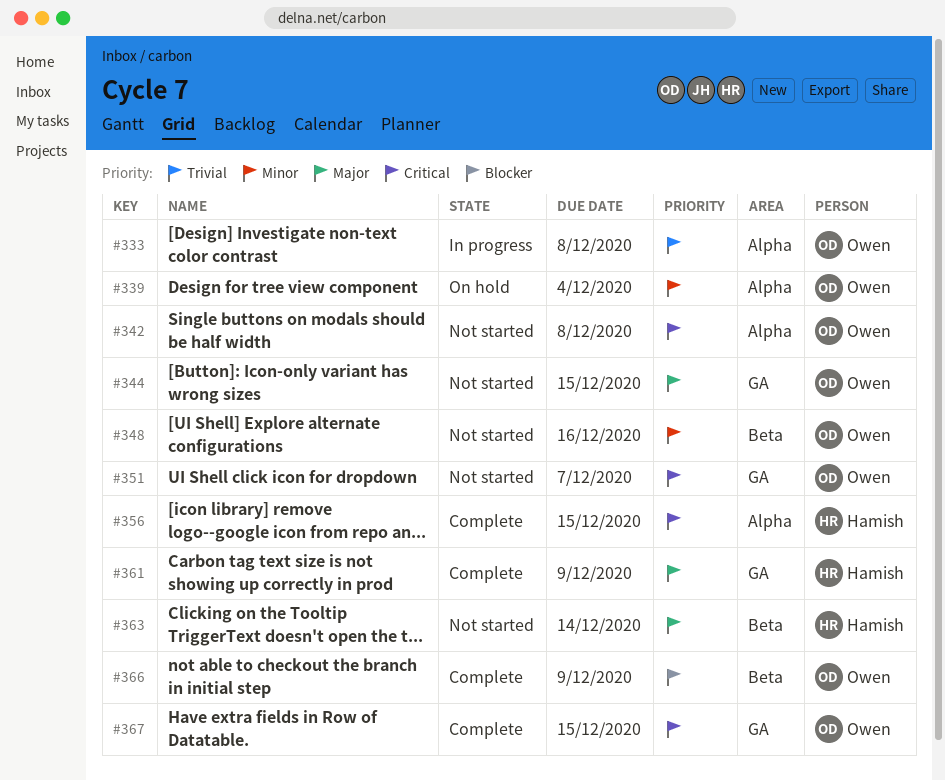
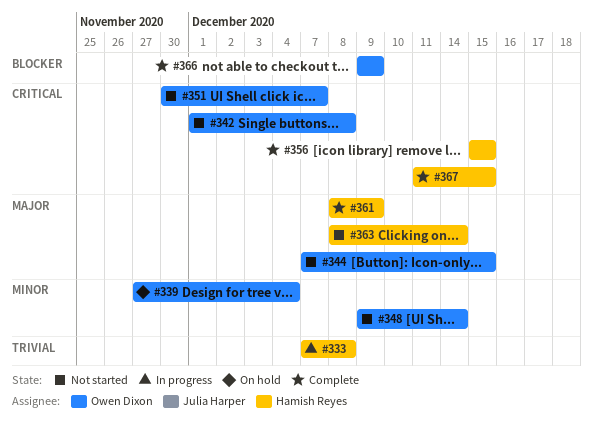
#333, owner: Owen Dixon -> Hamish Reyes
#348, due: Dec 16 -> Dec 14
#367, owner: Owen Dixon -> Hamish Reyes

